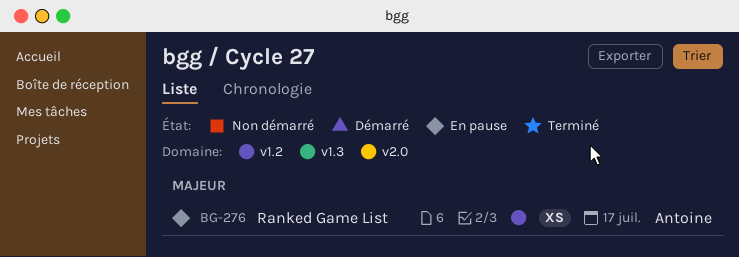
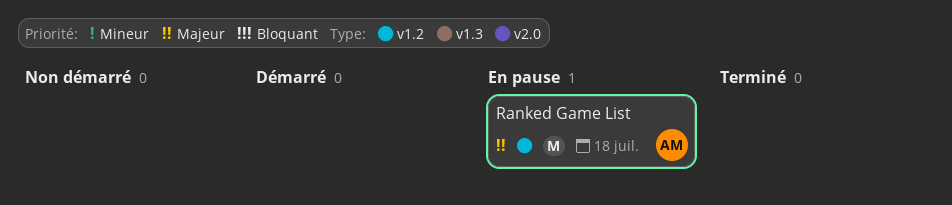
Ranked Game List, estimate: XS -> M
Ranked Game List, due: Jul 17 -> Jul 18

